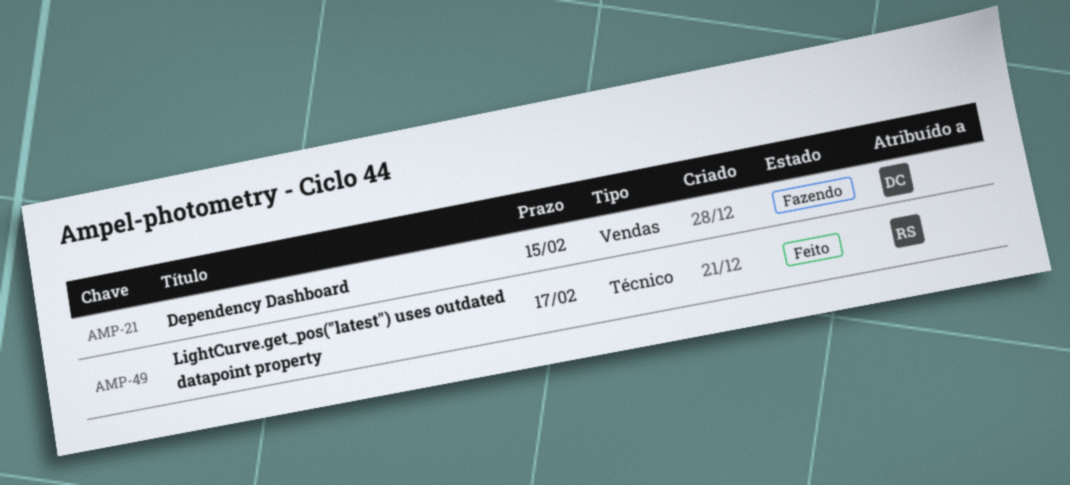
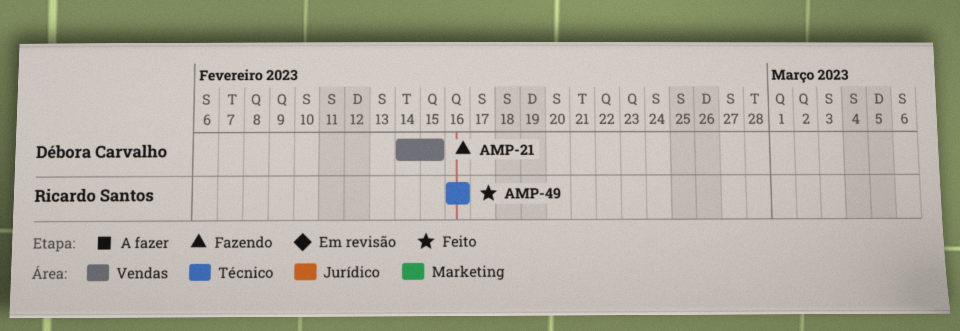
AMP-49, due: Feb 17 -> Feb 16

